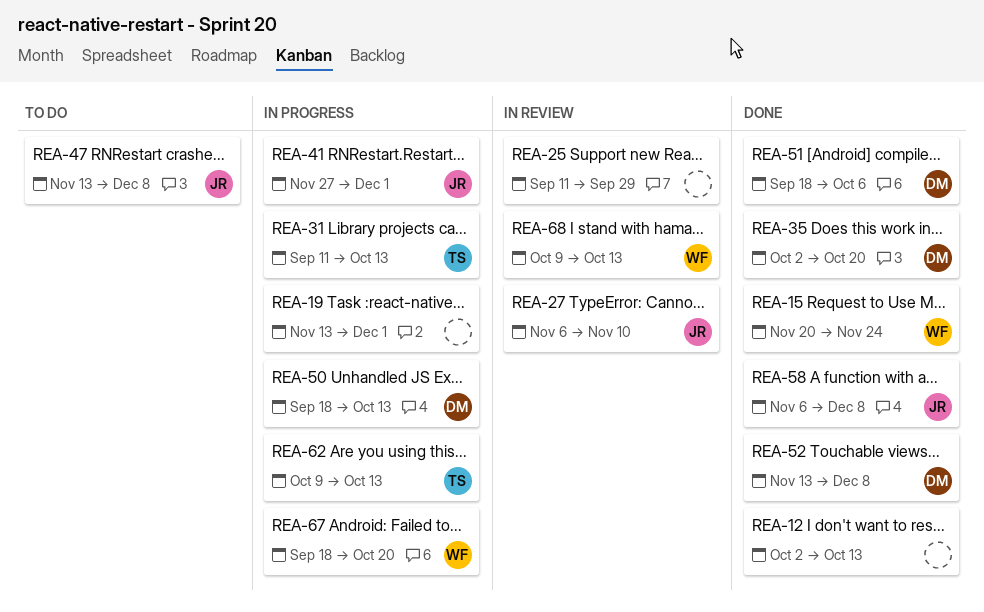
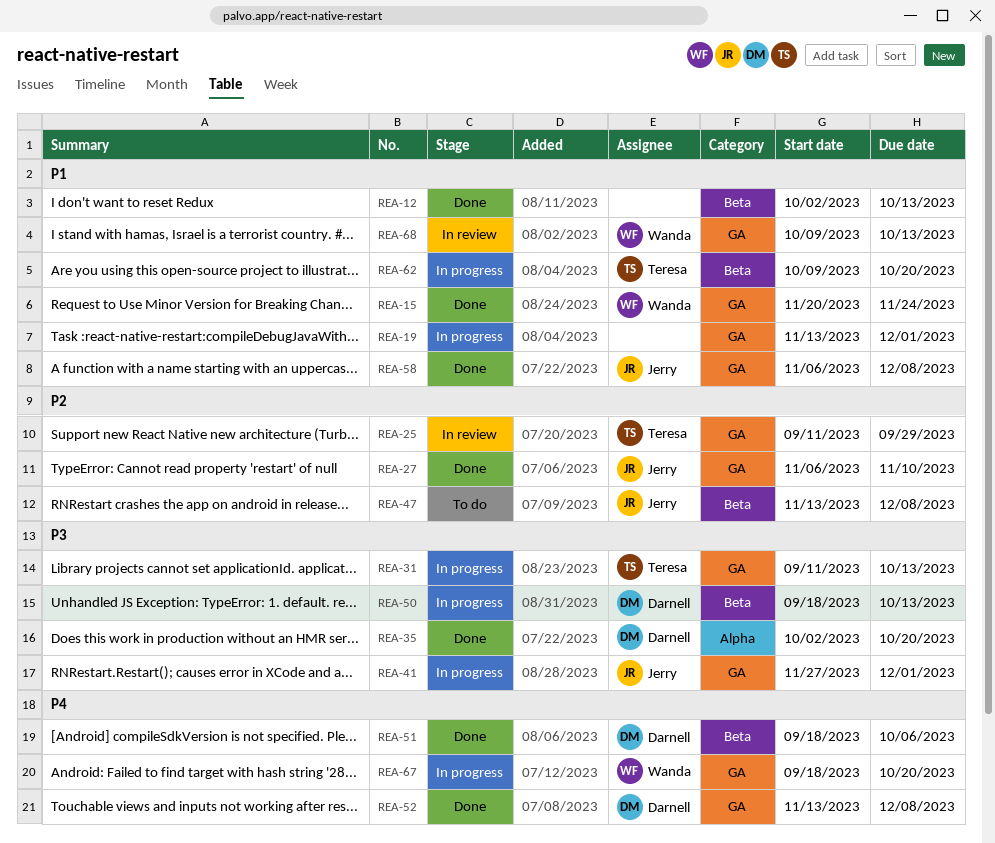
REA-25, owner: none -> Teresa
REA-27, status: In review -> Done
REA-62, due: Oct 13 -> Oct 20

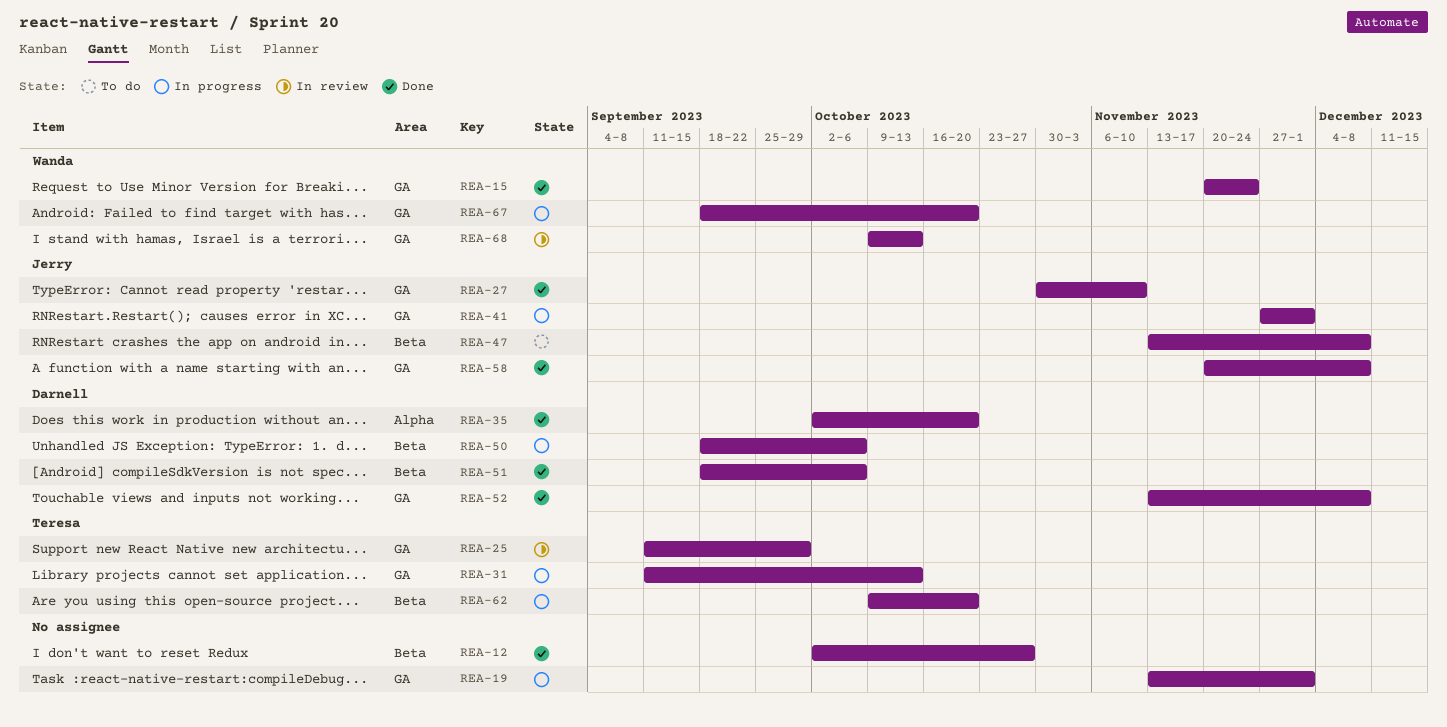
REA-12, due: Oct 13 -> Oct 27
REA-27, start: Nov 6 -> Oct 30
REA-50, due: Oct 13 -> Oct 6
REA-58, start: Nov 6 -> Nov 20

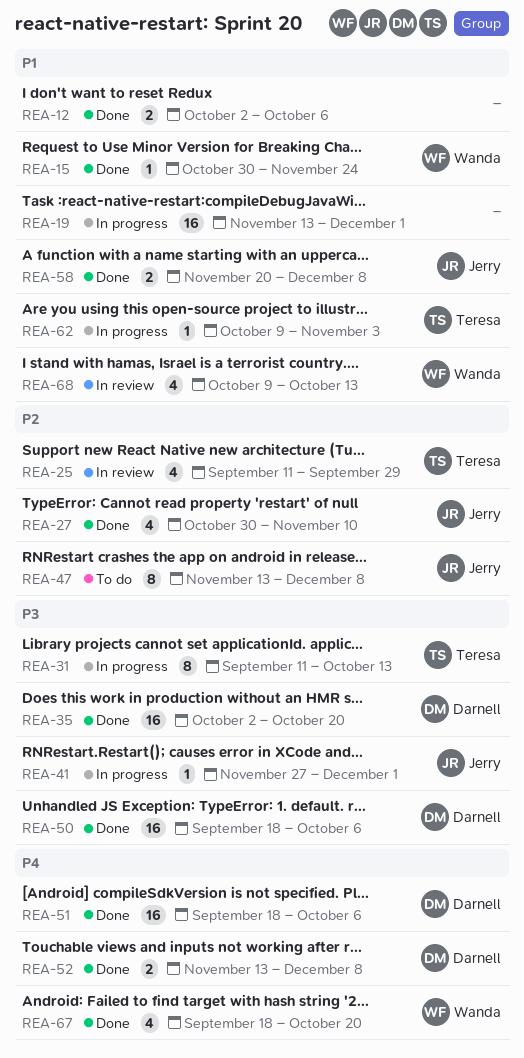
REA-12, due: Oct 27 -> Oct 6
REA-15, start: Nov 20 -> Oct 30
REA-50, status: In progress -> Done
REA-62, due: Oct 20 -> Nov 3
REA-67, status: In progress -> Done

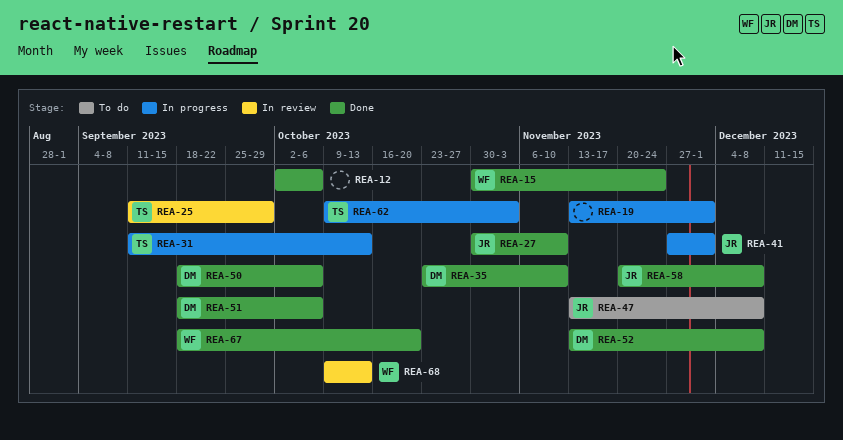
REA-35, start: Oct 2 -> Oct 23
REA-35, due: Oct 20 -> Nov 10

